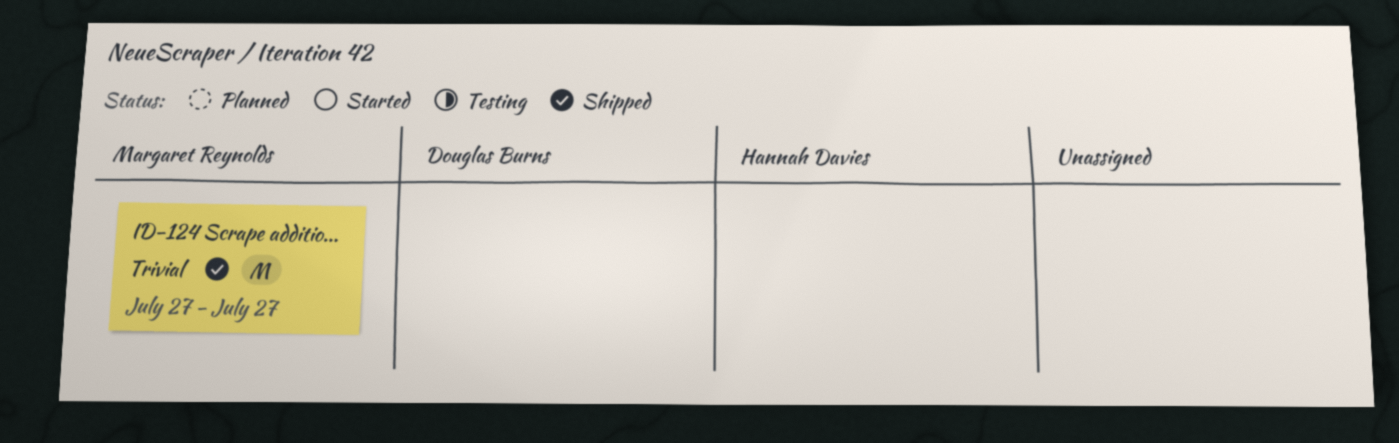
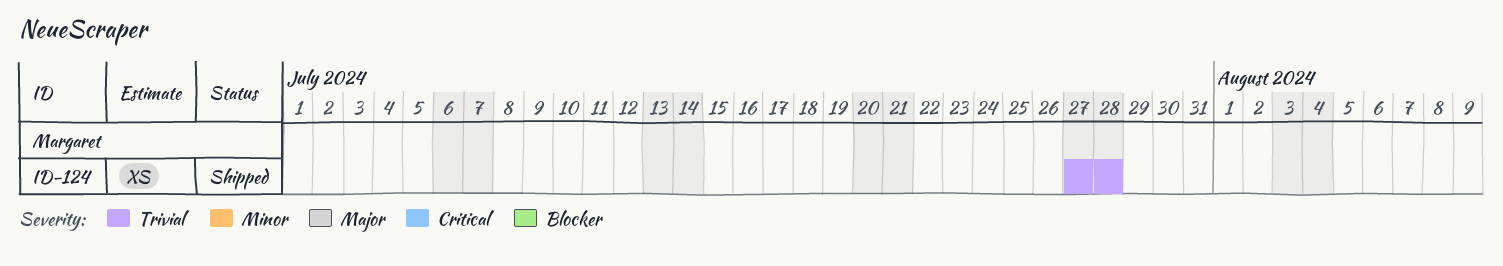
ID-124, estimate: M -> XS
ID-124, due: Jul 27 -> Jul 28

